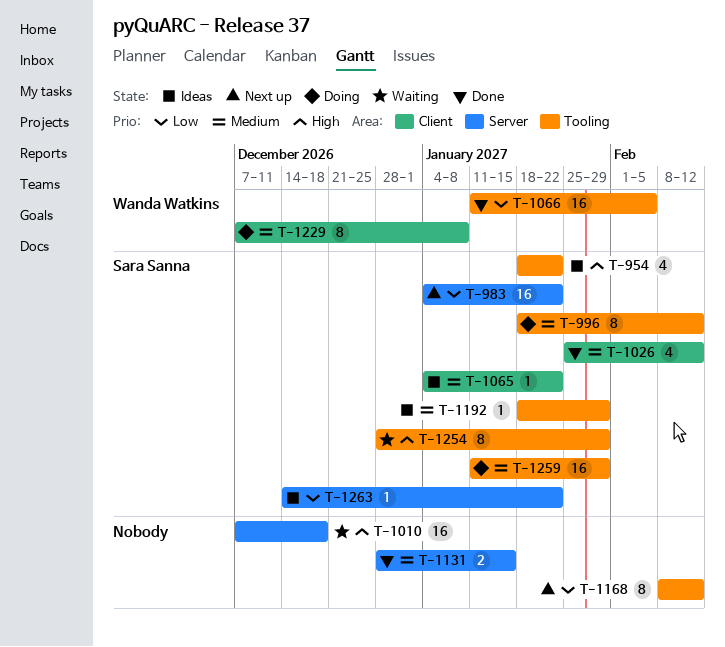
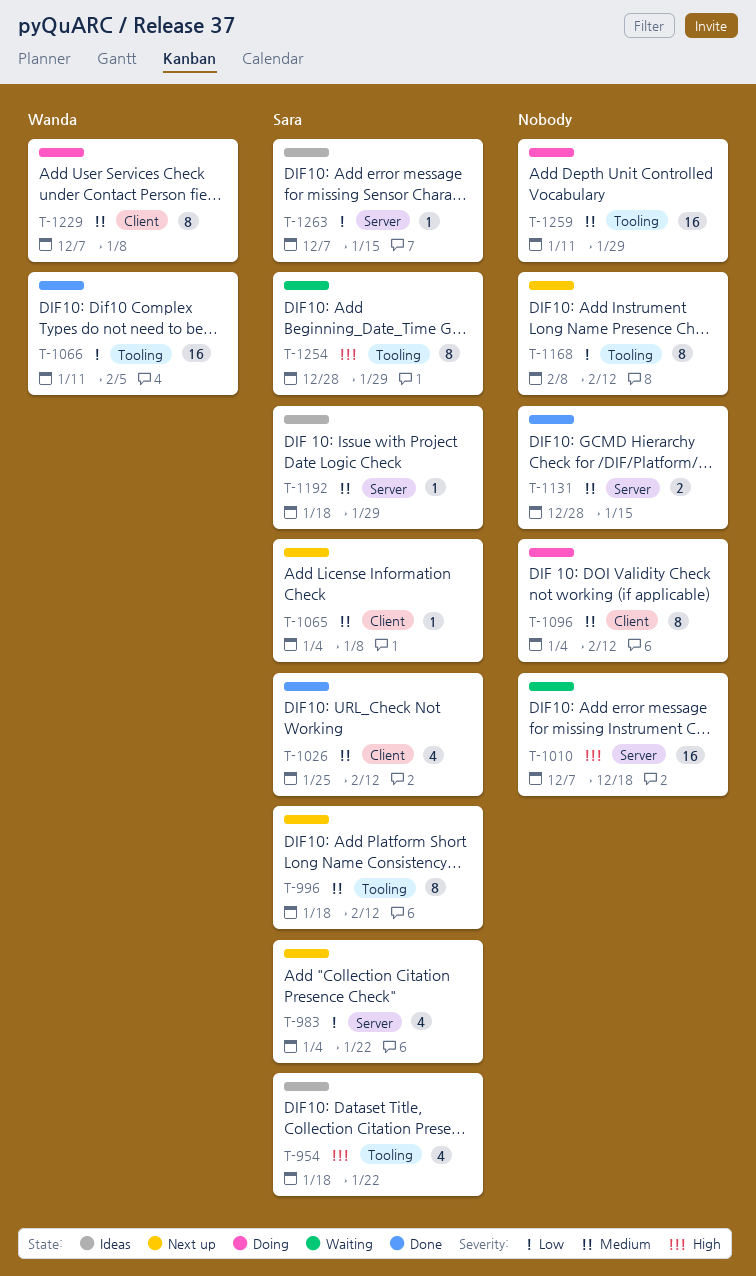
T-983, estimate: 16 -> 4
T-996, status: Doing -> Next up
T-1065, status: Ideas -> Next up
T-1065, due: Jan 22 -> Jan 8
T-1096: none -> present
T-1192, label: Tooling -> Server
T-1259, owner: Sara Sanna -> none
T-1263, start: Dec 14 -> Dec 7
T-1263, due: Jan 22 -> Jan 15

